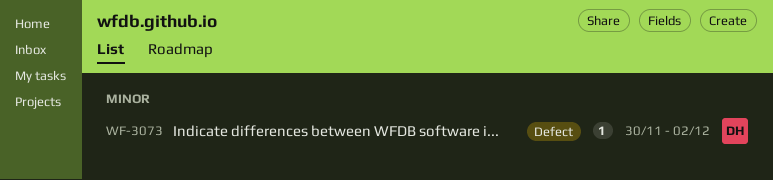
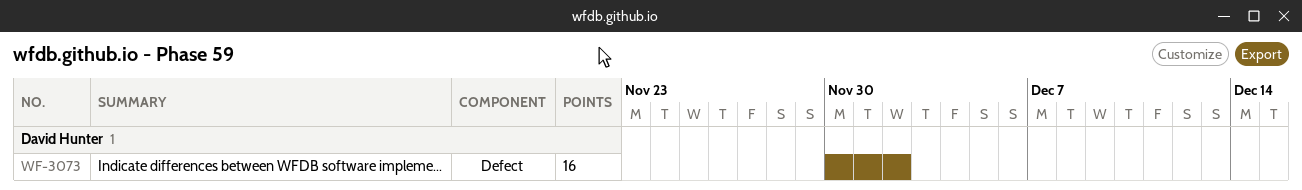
WF-3073, estimate: 1 -> 16

